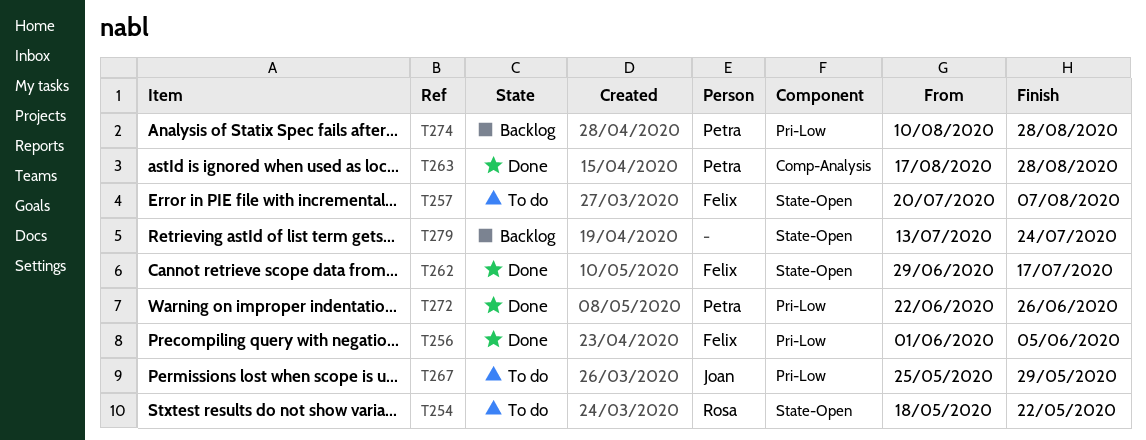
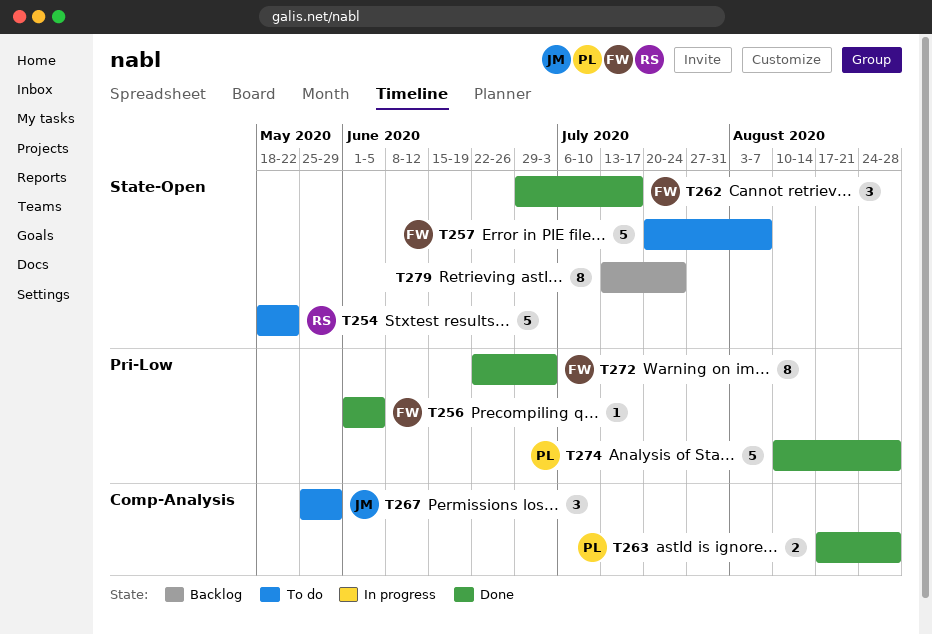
T267, label: Pri-Low -> Comp-Analysis
T272, owner: Petra -> Felix
T272, due: Jun 26 -> Jul 3
T274, status: Backlog -> Done

